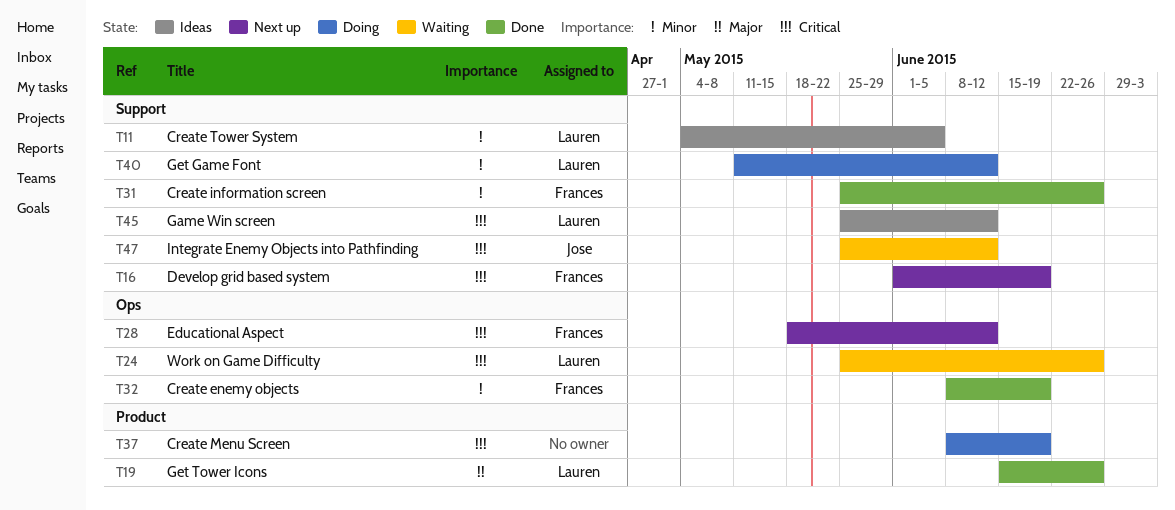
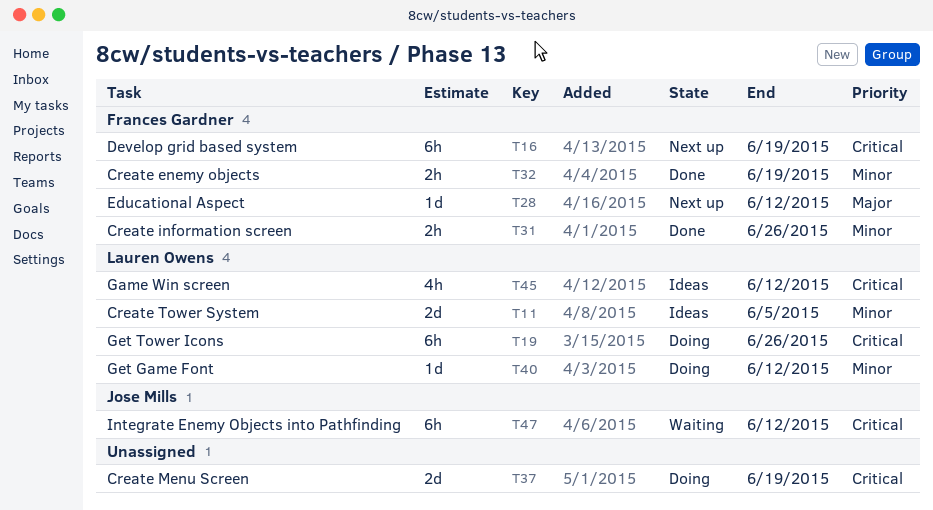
T19, status: Done -> Doing
T19, priority: Major -> Critical
T24: present -> none
T28, priority: Critical -> Major

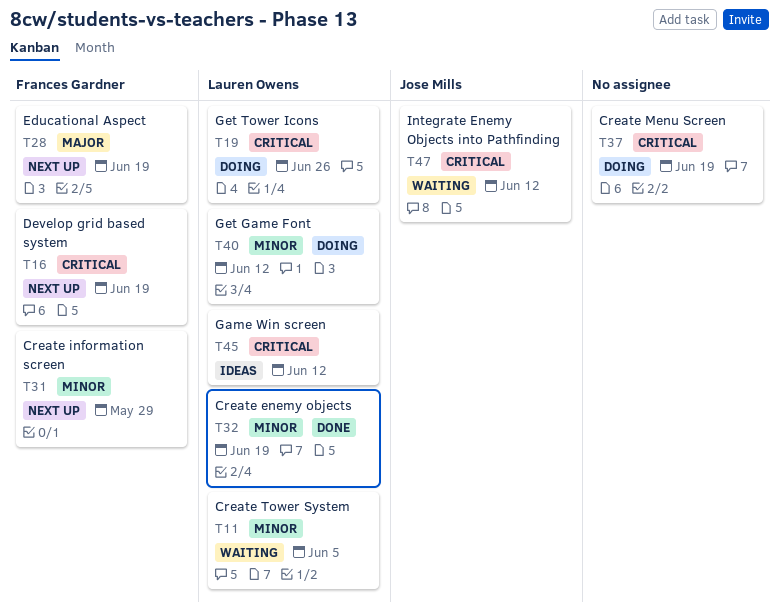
T11, status: Ideas -> Waiting
T28, due: Jun 12 -> Jun 19
T31, status: Done -> Next up
T31, due: Jun 26 -> May 29
T32, owner: Frances Gardner -> Lauren Owens

